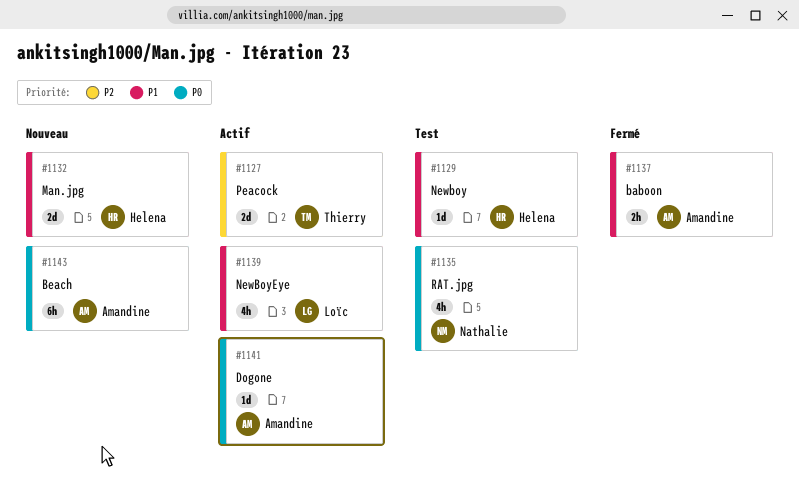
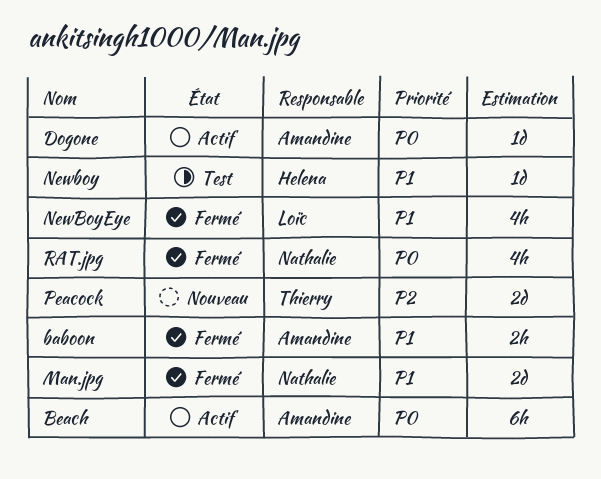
Beach, status: Nouveau -> Actif
Man.jpg, status: Nouveau -> Fermé
Man.jpg, owner: Helena -> Nathalie
NewBoyEye, status: Actif -> Fermé
Peacock, status: Actif -> Nouveau
RAT.jpg, status: Test -> Fermé

